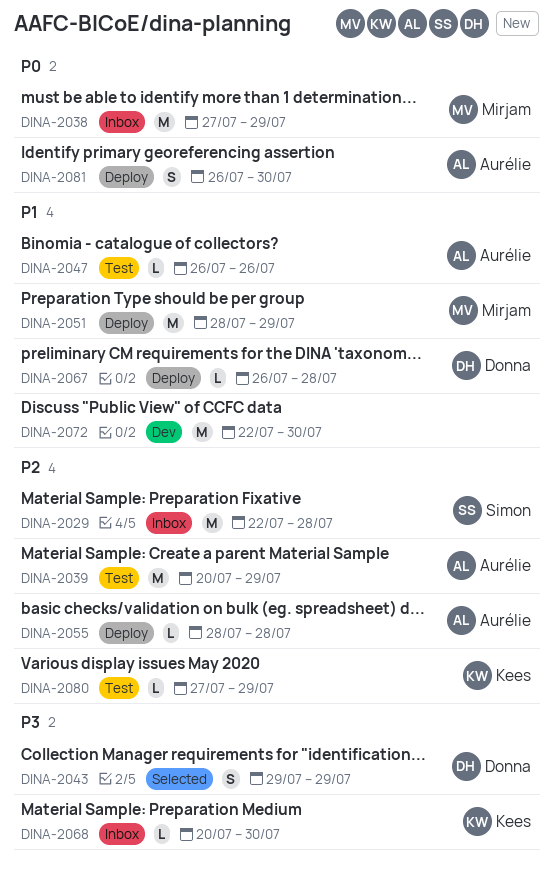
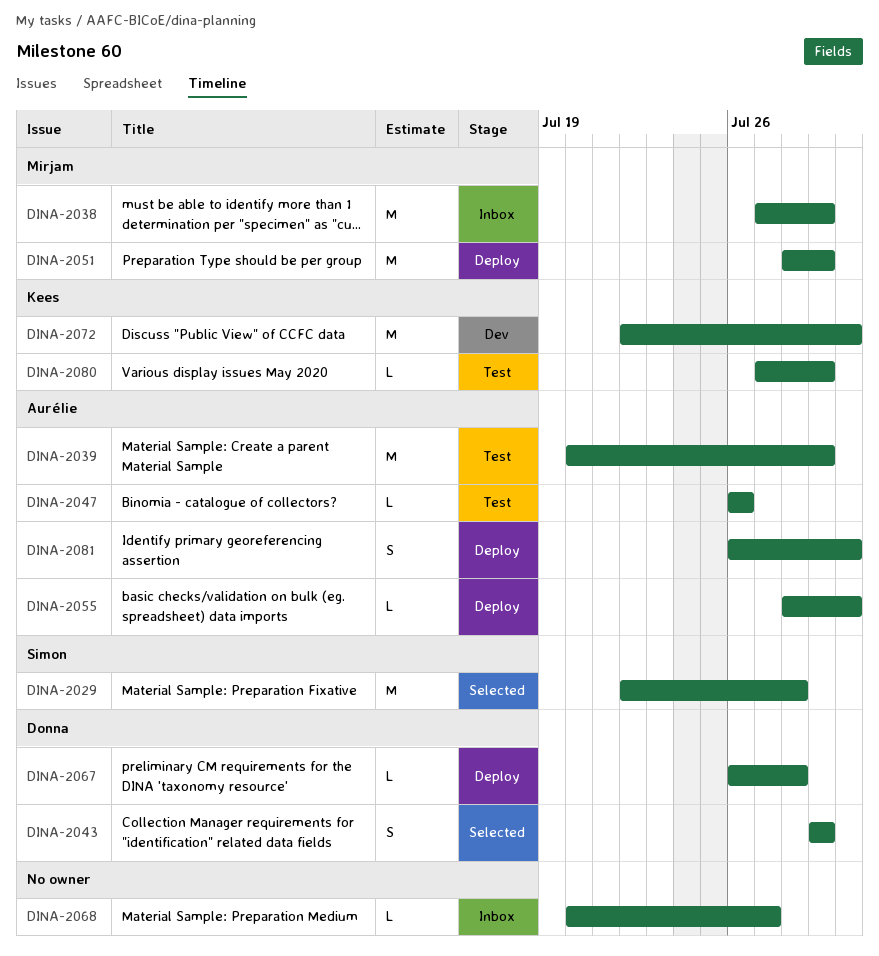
DINA-2029, status: Inbox -> Selected
DINA-2055, due: Jul 28 -> Jul 30
DINA-2068, owner: Kees -> none
DINA-2068, due: Jul 30 -> Jul 27
DINA-2072, owner: none -> Kees

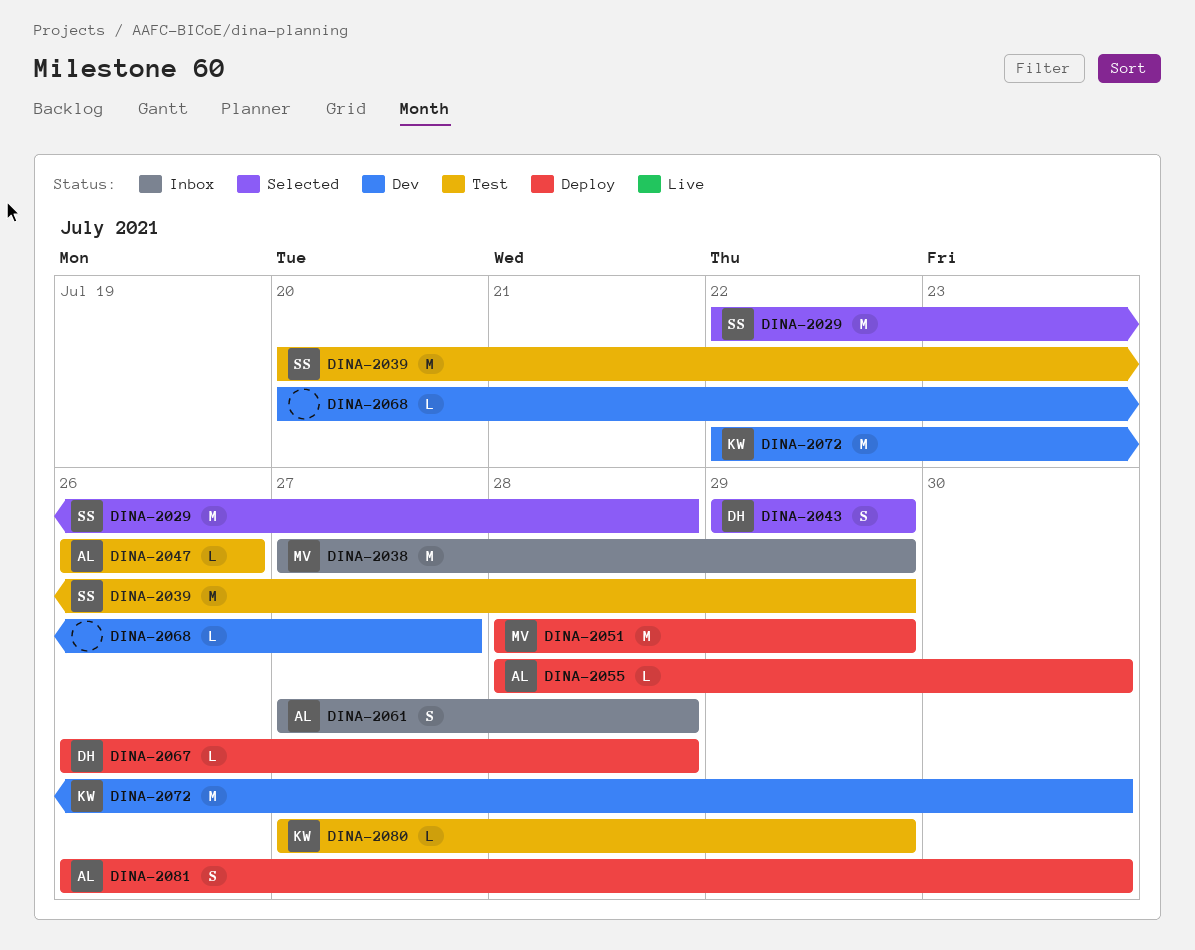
DINA-2039, owner: Aurélie -> Simon
DINA-2061: none -> present
DINA-2068, status: Inbox -> Dev

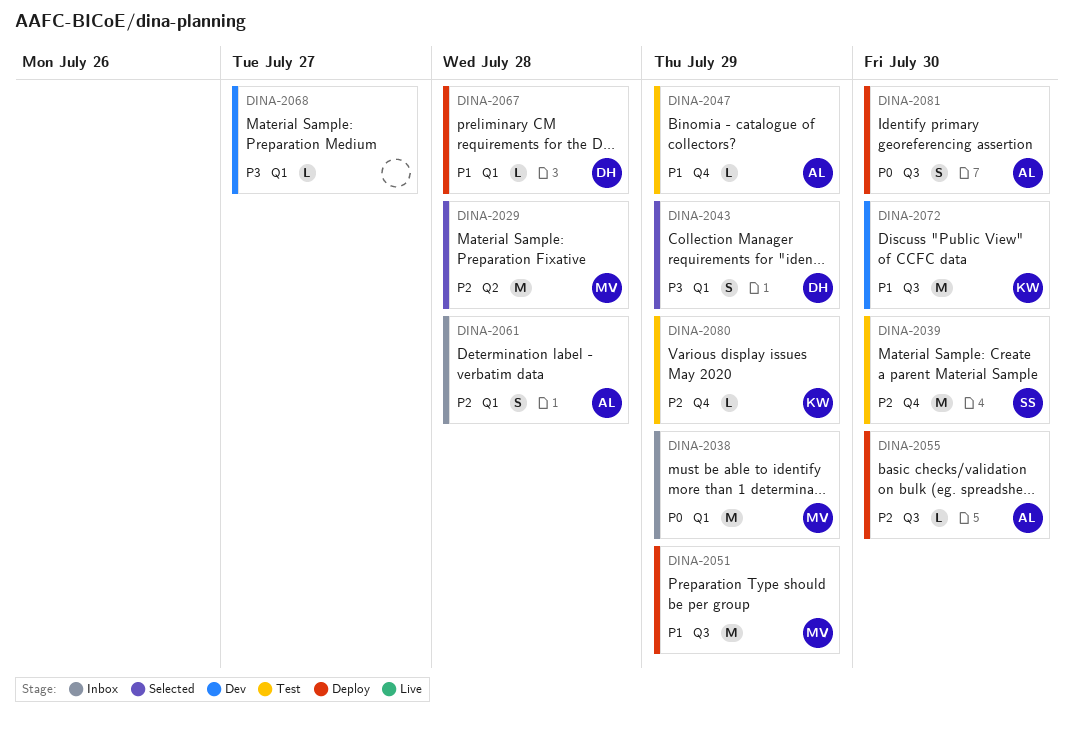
DINA-2029, owner: SS -> MV
DINA-2039, due: Jul 29 -> Jul 30
DINA-2047, due: Jul 26 -> Jul 29

